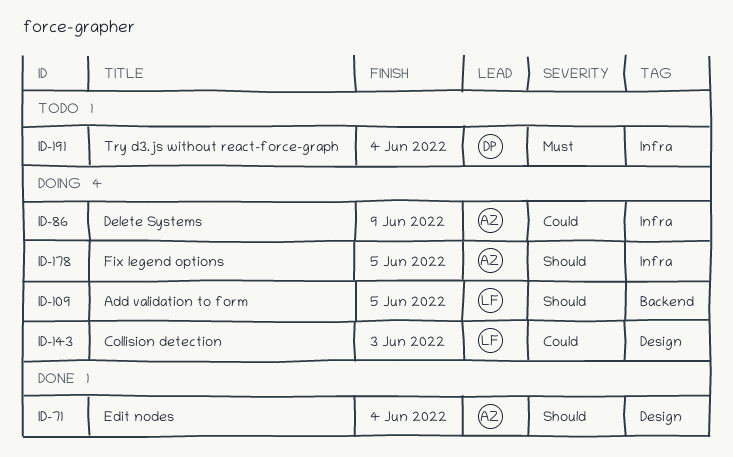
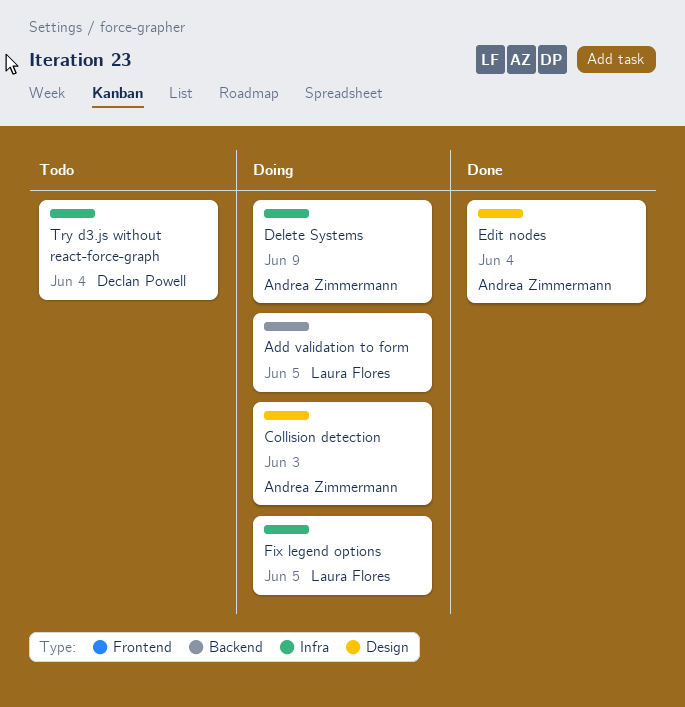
Collision detection, owner: Laura Flores -> Andrea Zimmermann
Fix legend options, owner: Andrea Zimmermann -> Laura Flores

